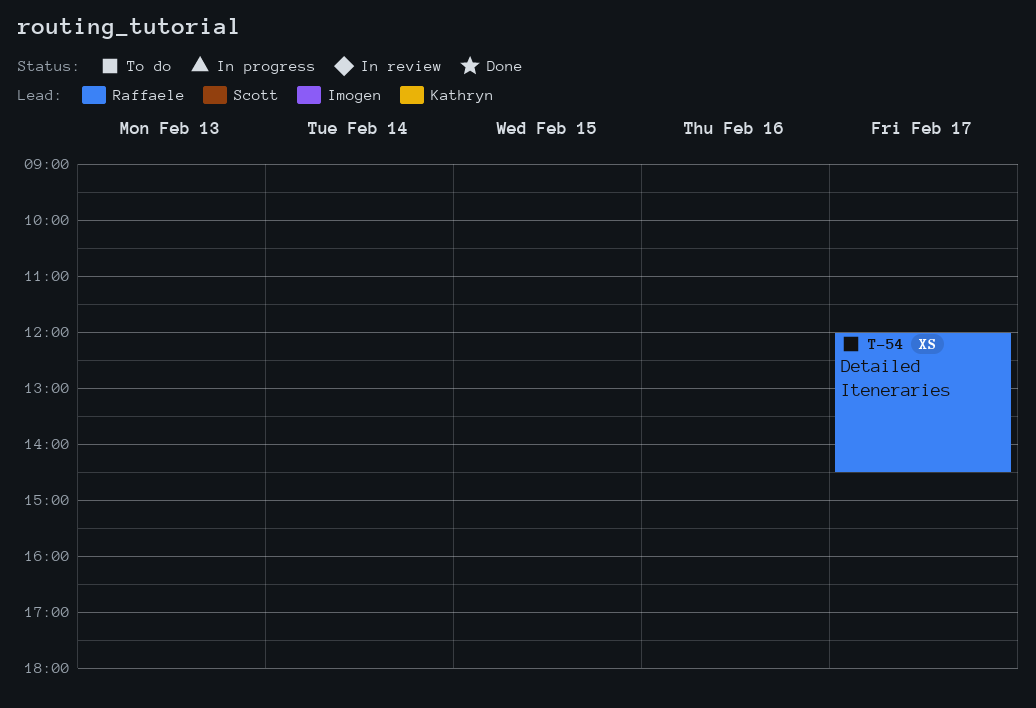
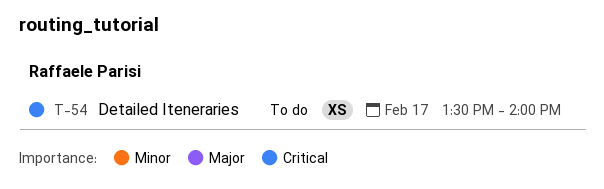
T-54, begins: 12:00 -> 13:30
T-54, ends: 14:30 -> 14:00

